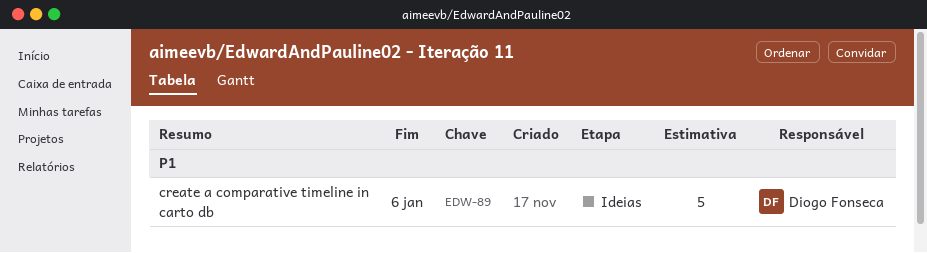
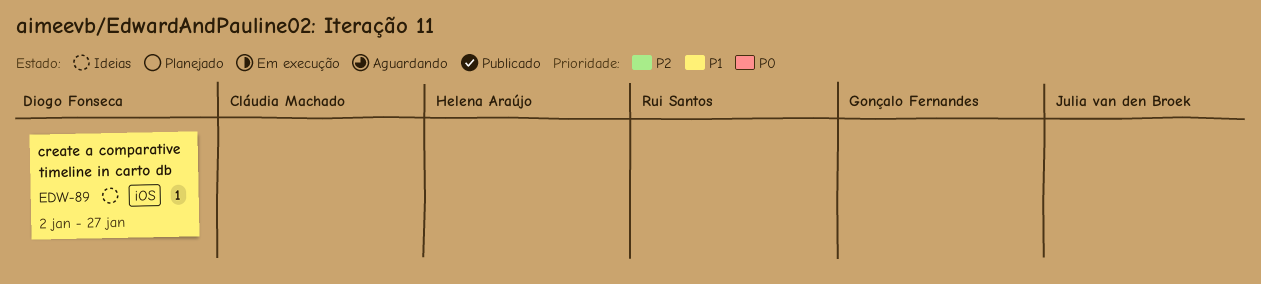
EDW-89, estimate: 5 -> 1
EDW-89, due: Jan 6 -> Jan 27

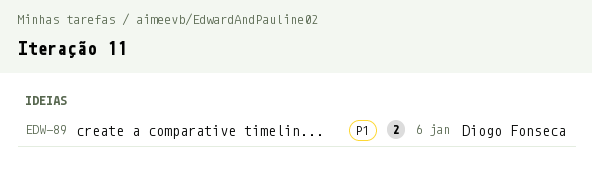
EDW-89, estimate: 1 -> 2
EDW-89, due: Jan 27 -> Jan 6

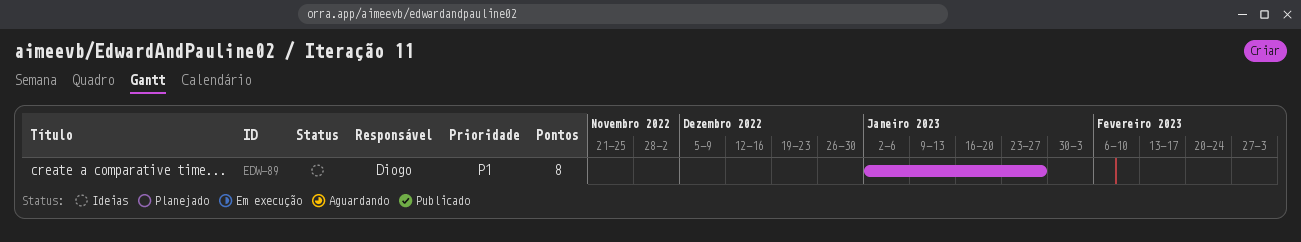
EDW-89, estimate: 2 -> 8
EDW-89, due: Jan 6 -> Jan 27

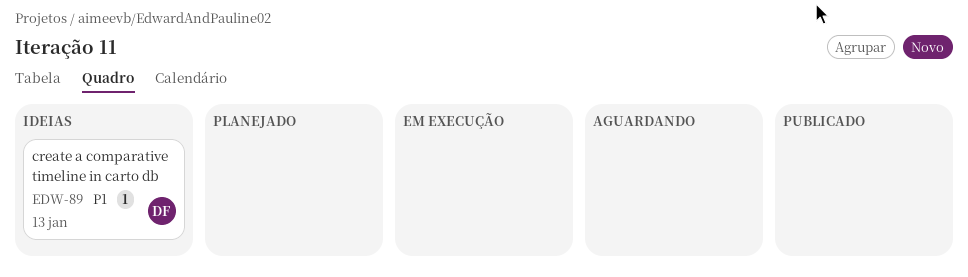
EDW-89, estimate: 8 -> 1
EDW-89, due: Jan 27 -> Jan 13

